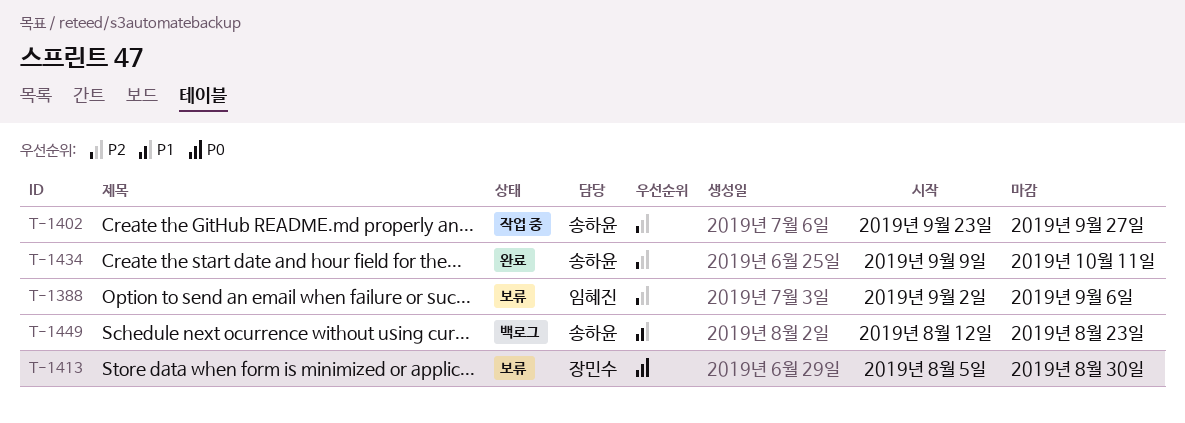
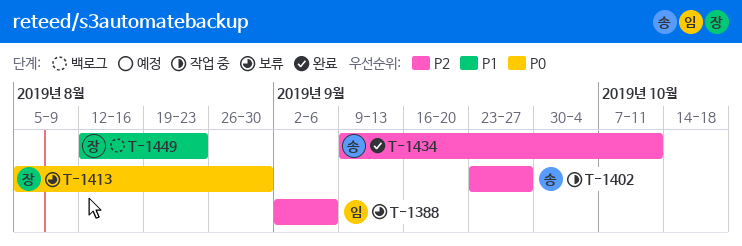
T-1449, owner: 송하윤 -> 장민수

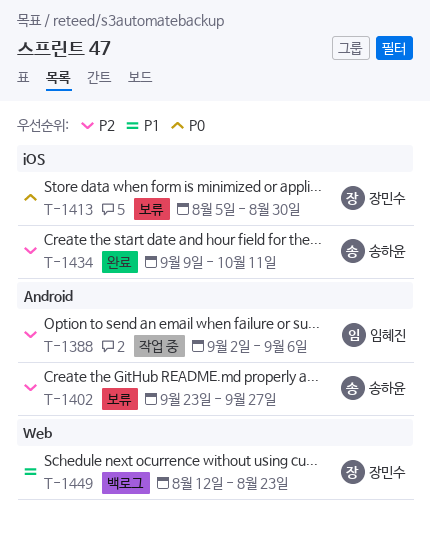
T-1388, status: 보류 -> 작업 중
T-1402, status: 작업 중 -> 보류

